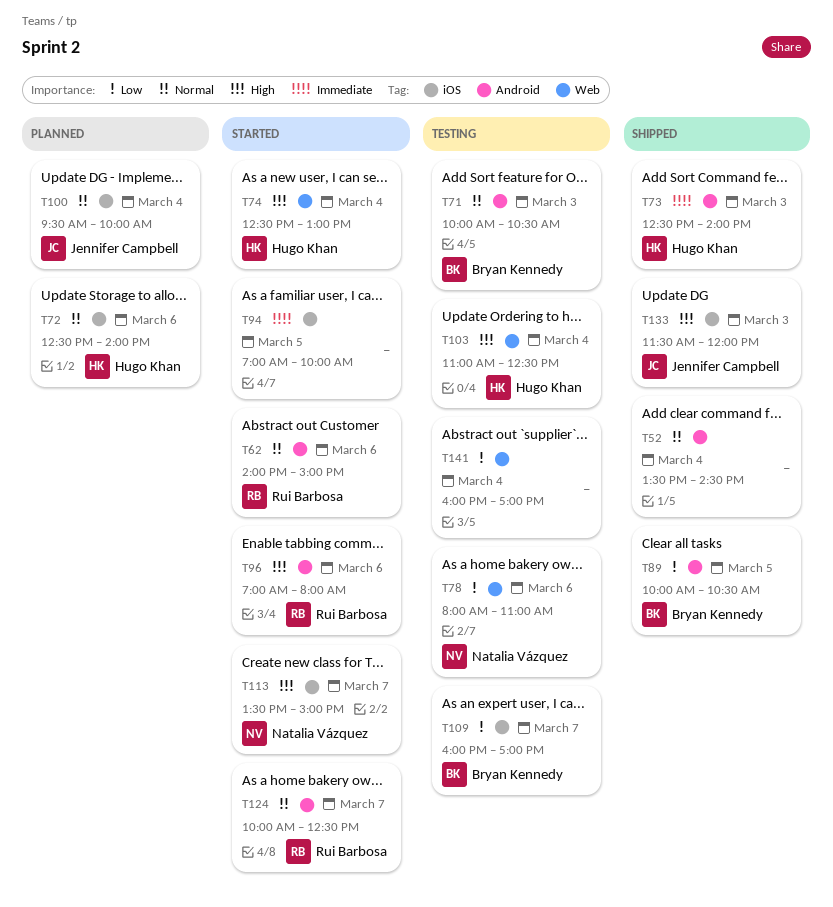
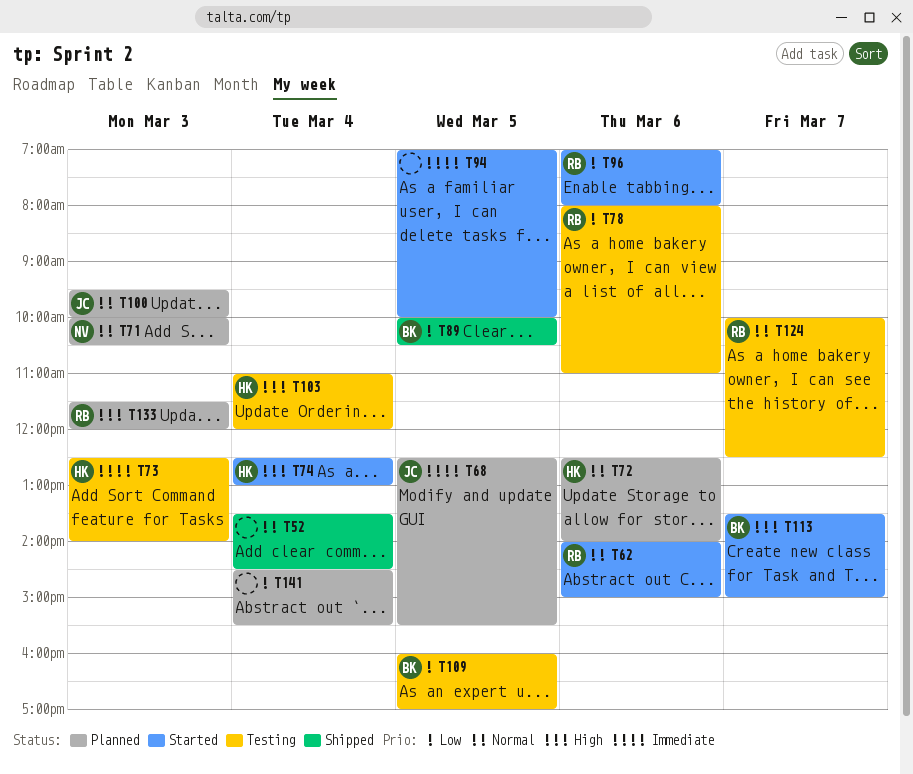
T68: none -> present
T71, status: Testing -> Planned
T71, owner: Bryan Kennedy -> Natalia Vázquez
T73, status: Shipped -> Testing
T78, owner: Natalia Vázquez -> Rui Barbosa
T96, priority: High -> Low
T100, day: Mar 4 -> Mar 3
T103, ends: 12:30 -> 12:00
T109, day: Mar 7 -> Mar 5
T113, owner: Natalia Vázquez -> Bryan Kennedy
T124, status: Started -> Testing
T133, status: Shipped -> Planned
T133, owner: Jennifer Campbell -> Rui Barbosa
T141, status: Testing -> Planned
T141, begins: 16:00 -> 14:30
T141, ends: 17:00 -> 15:30

